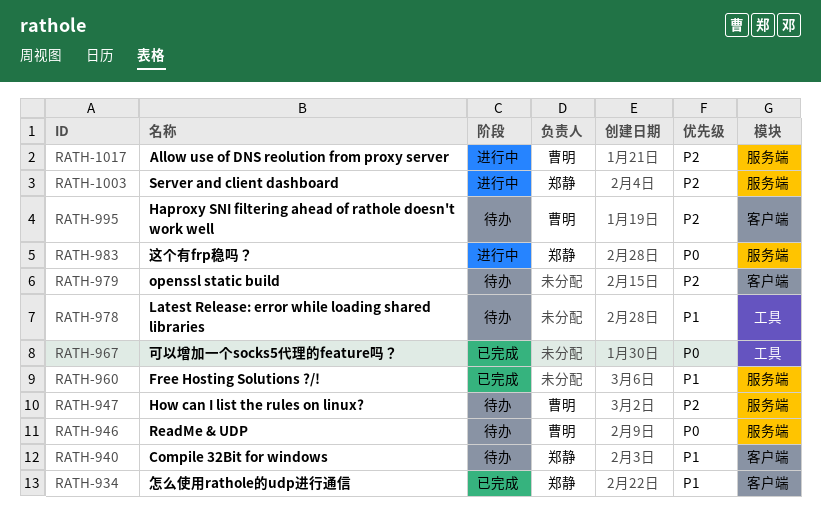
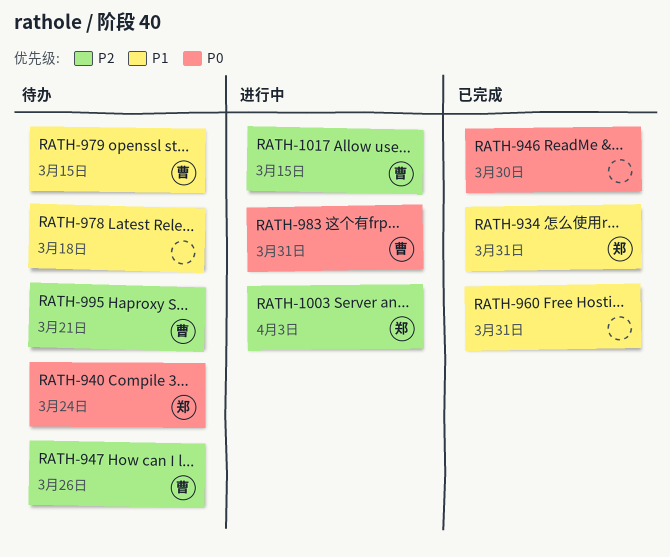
RATH-940, priority: P1 -> P0
RATH-946, status: 待办 -> 已完成
RATH-946, owner: 曹明 -> none
RATH-967: present -> none
RATH-979, owner: none -> 曹明
RATH-979, priority: P2 -> P1
RATH-983, owner: 郑静 -> 曹明

